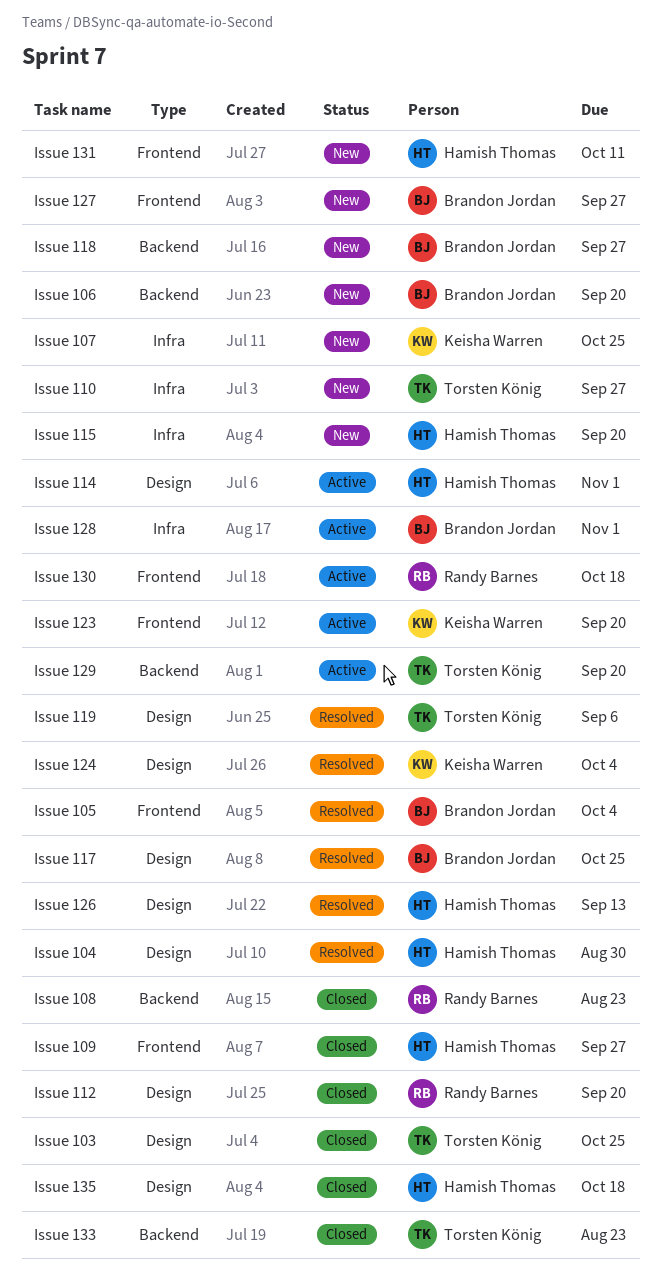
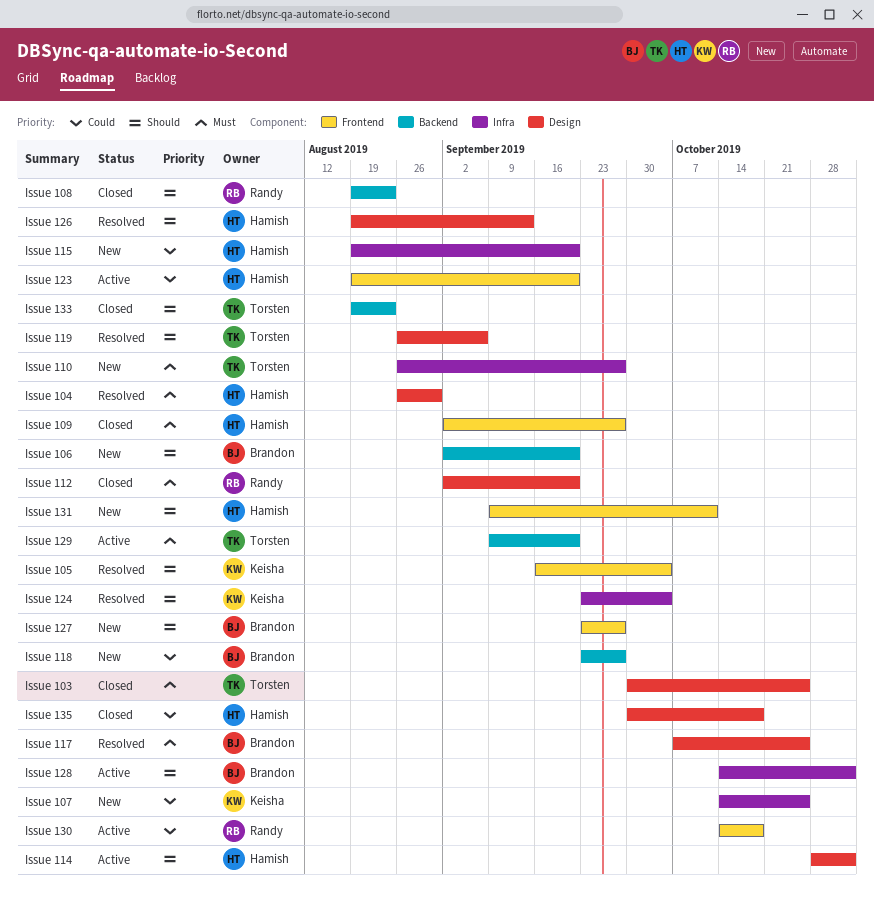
Issue 105, owner: Brandon Jordan -> Keisha Warren
Issue 123, owner: Keisha Warren -> Hamish Thomas
Issue 124, label: Design -> Infra

